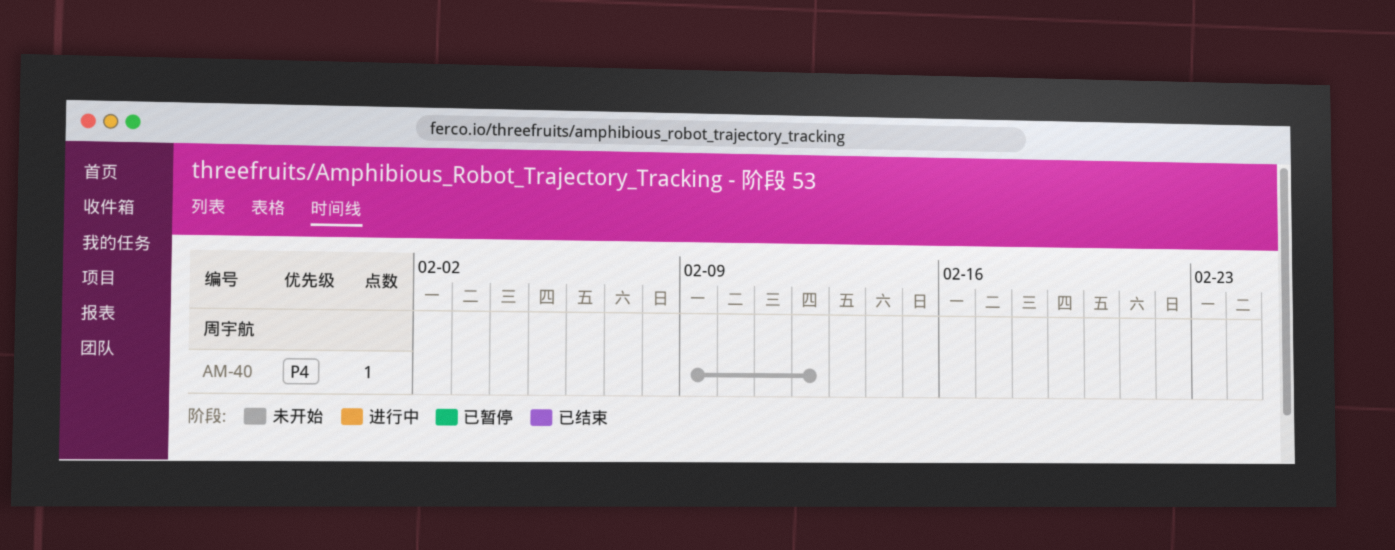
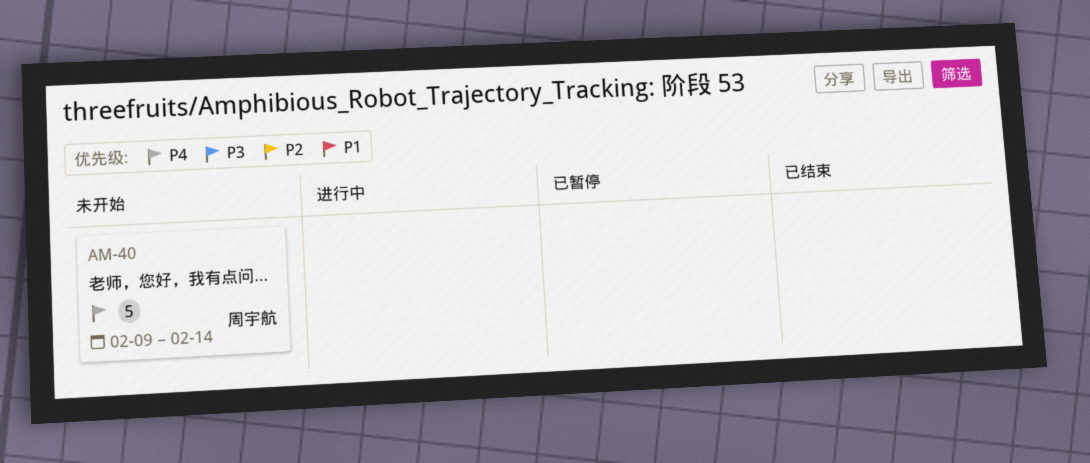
AM-40, estimate: 1 -> 5
AM-40, due: Feb 12 -> Feb 14

